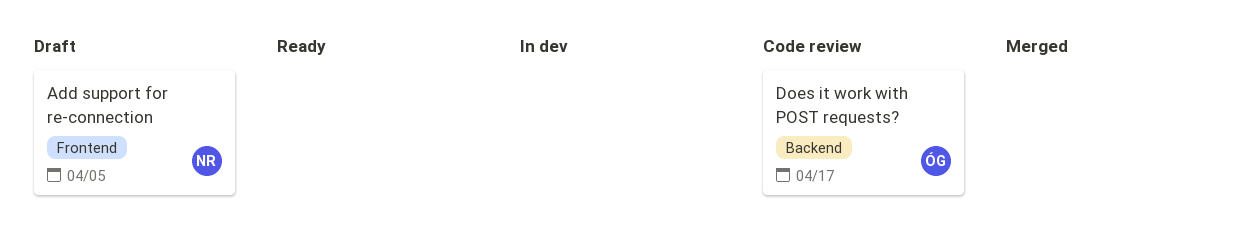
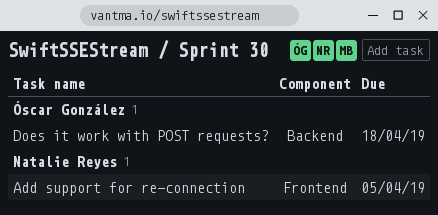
Does it work with POST requests?, due: Apr 17 -> Apr 18

